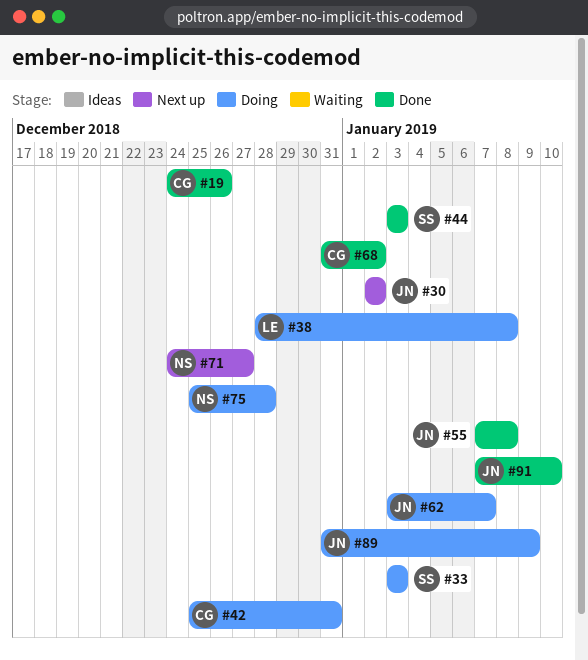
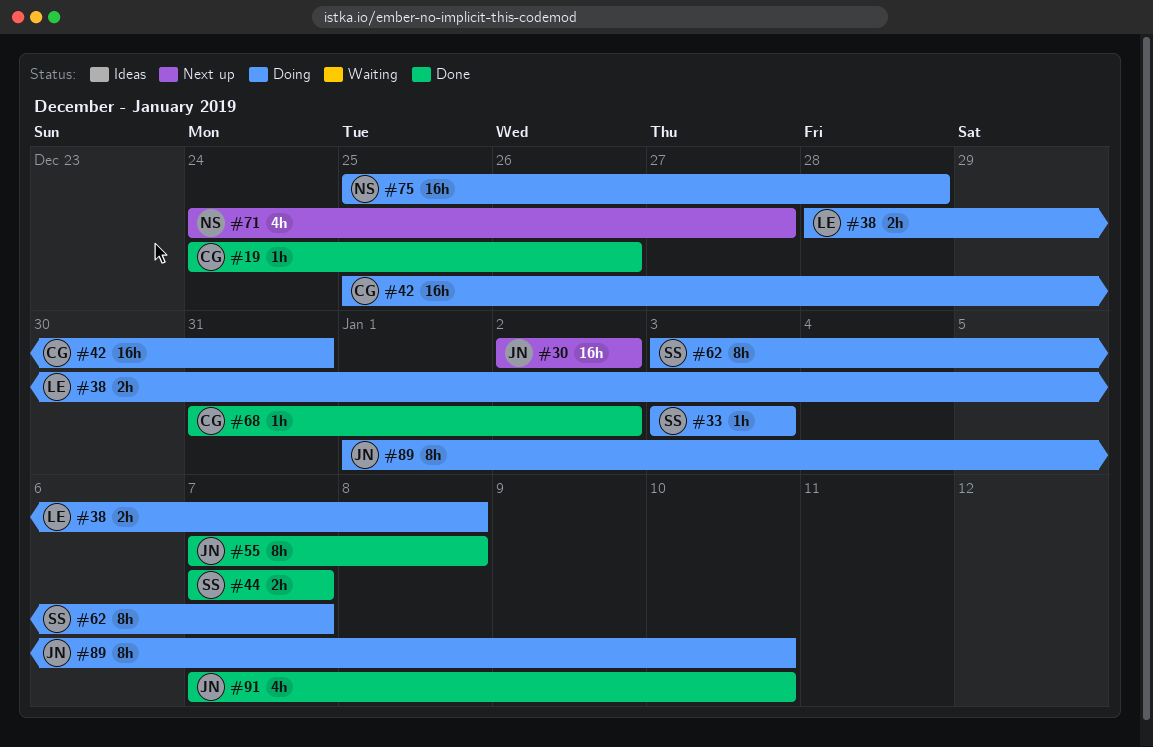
#44, start: Jan 3 -> Jan 7
#44, due: Jan 3 -> Jan 7
#62, owner: JN -> SS
#89, start: Dec 31 -> Jan 1
#89, due: Jan 9 -> Jan 10

